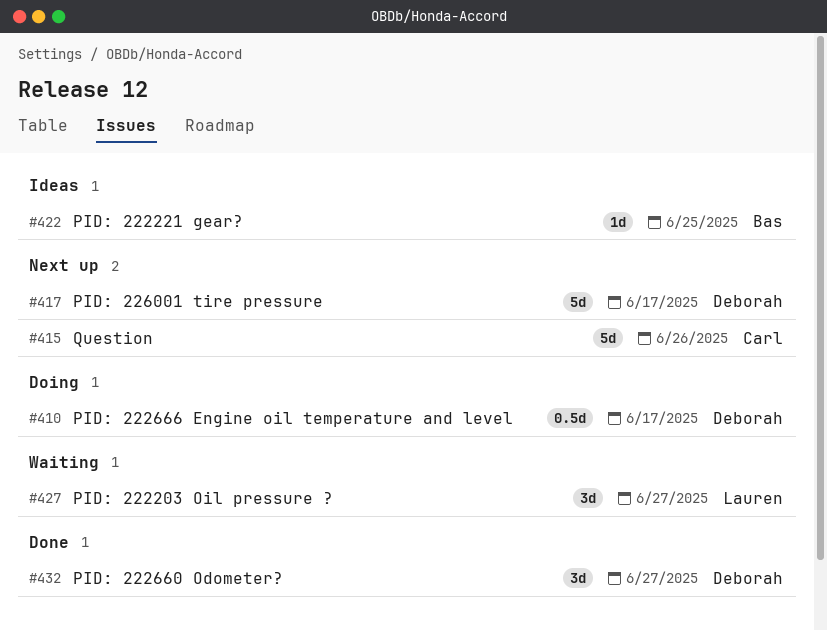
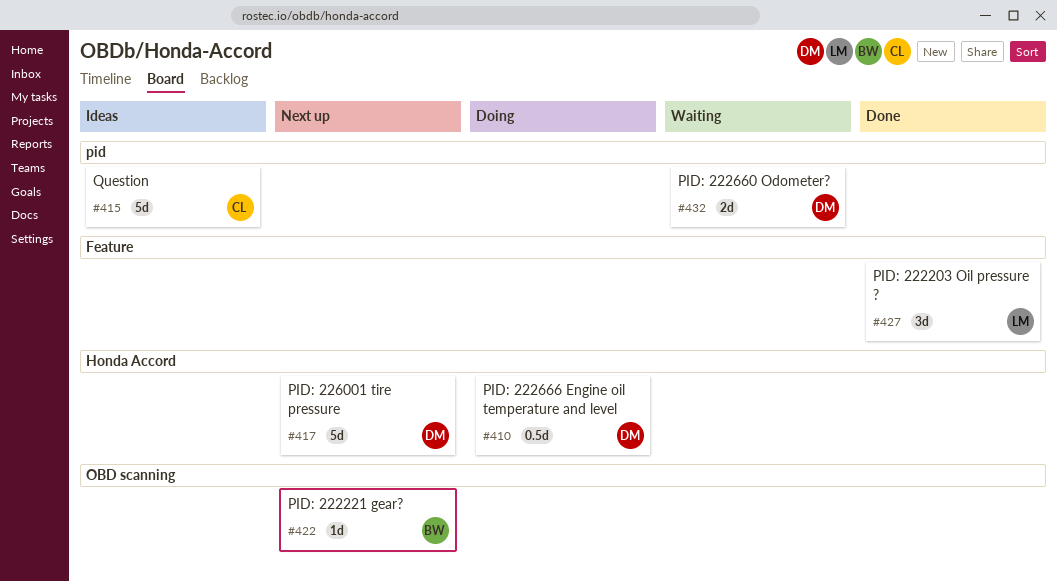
#415, status: Next up -> Ideas
#422, status: Ideas -> Next up
#427, status: Waiting -> Done
#432, status: Done -> Waiting
#432, estimate: 3d -> 2d

